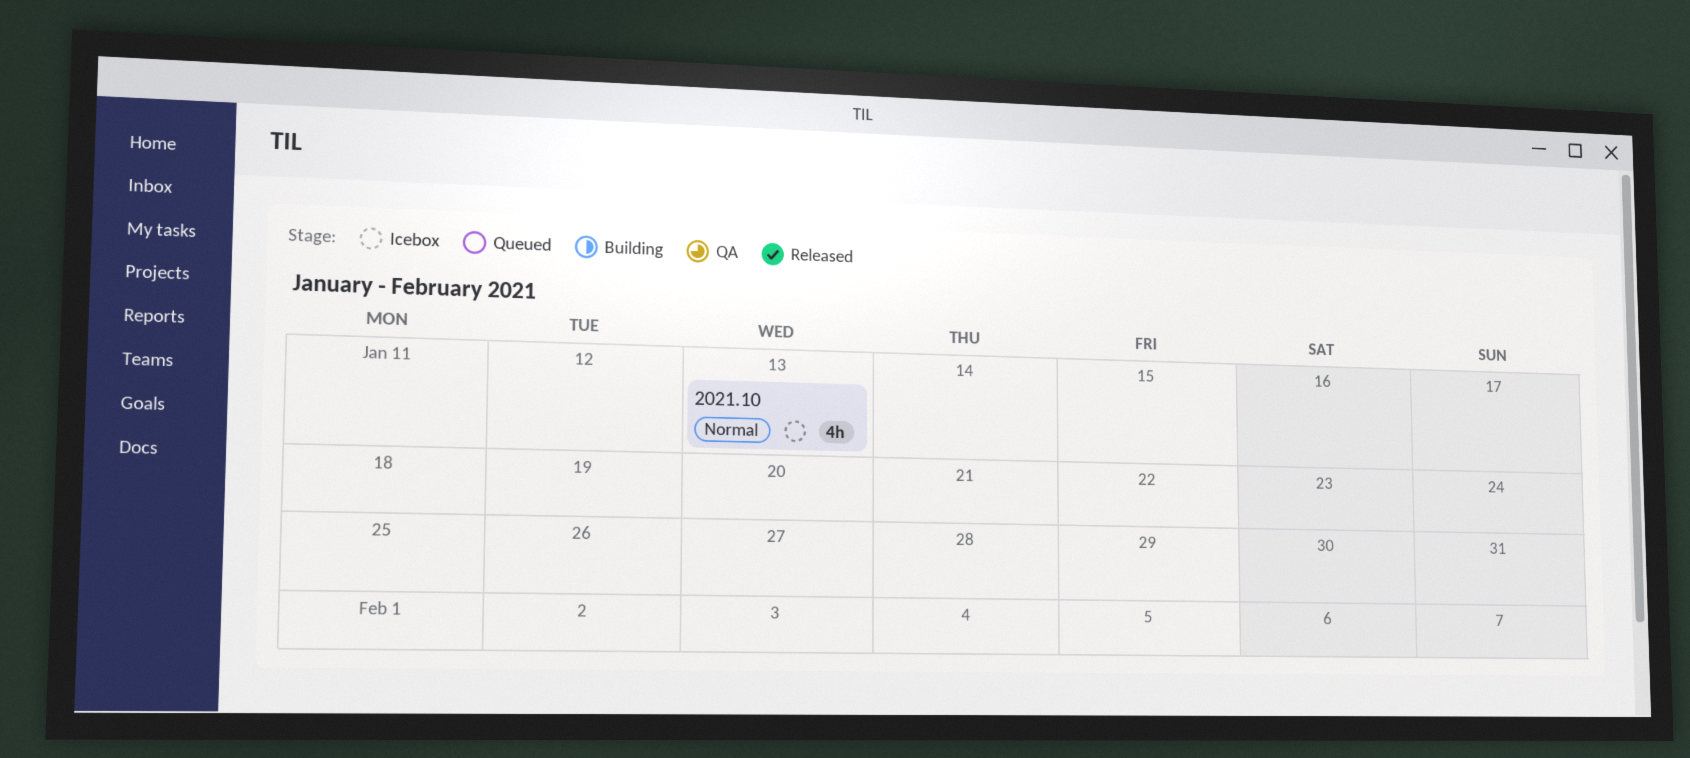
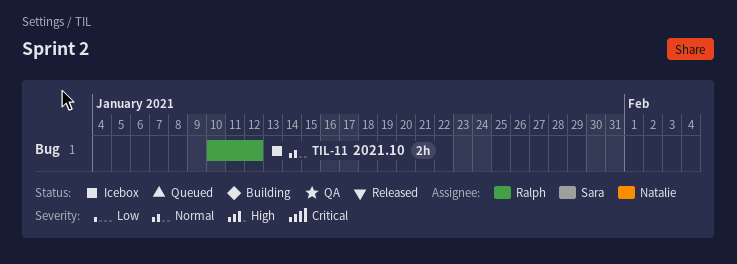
2021.10, estimate: 4h -> 2h
2021.10, due: Jan 13 -> Jan 12

